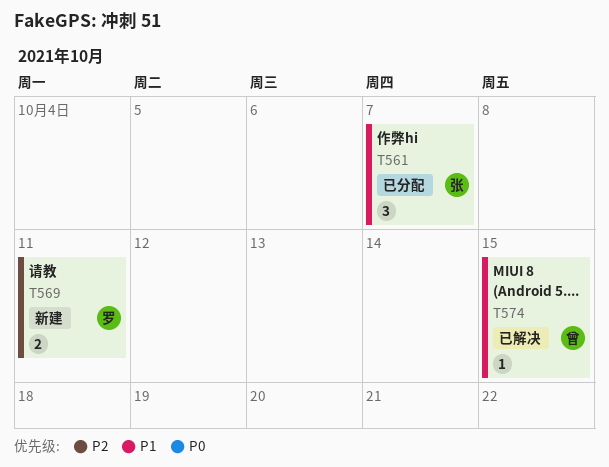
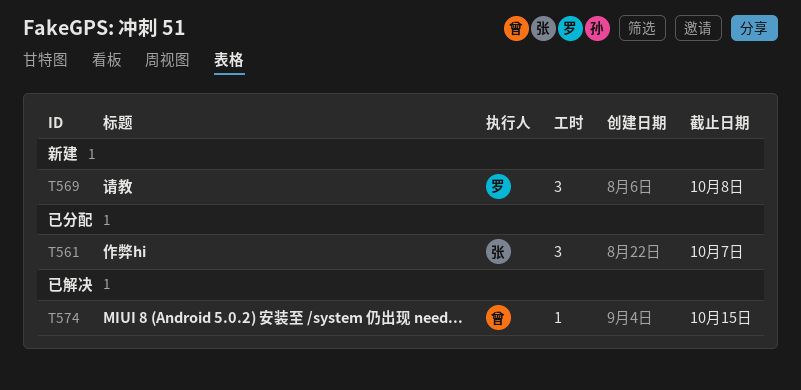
T569, estimate: 2 -> 3
T569, due: Oct 11 -> Oct 8

